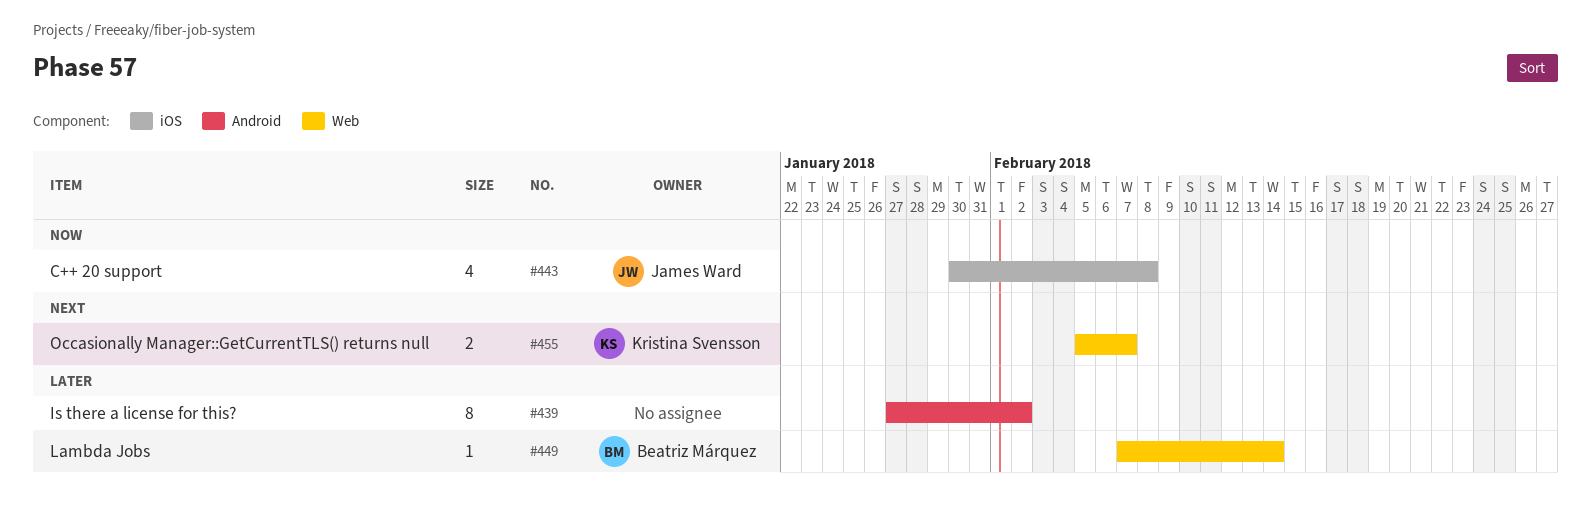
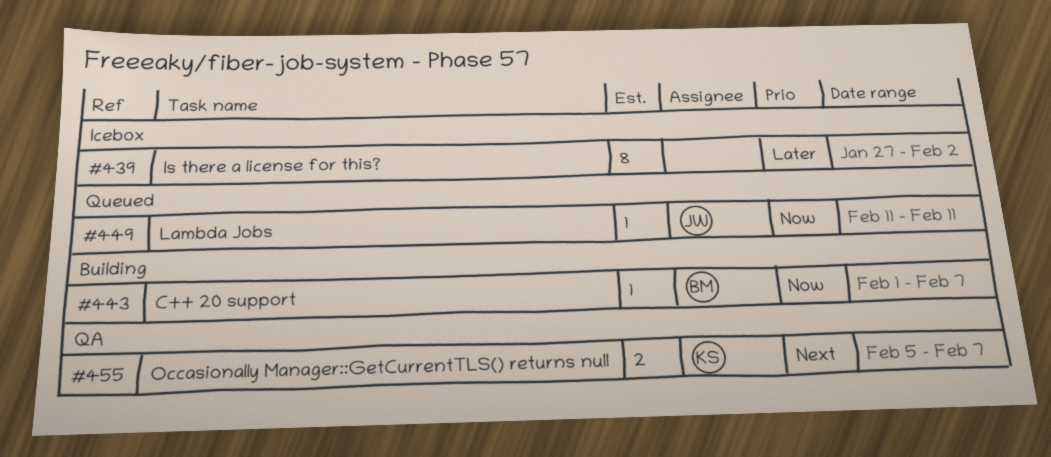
#443, owner: James Ward -> Beatriz Márquez
#443, estimate: 4 -> 1
#443, start: Jan 30 -> Feb 1
#443, due: Feb 8 -> Feb 7
#449, owner: Beatriz Márquez -> James Ward
#449, priority: Later -> Now
#449, start: Feb 7 -> Feb 11
#449, due: Feb 14 -> Feb 11

